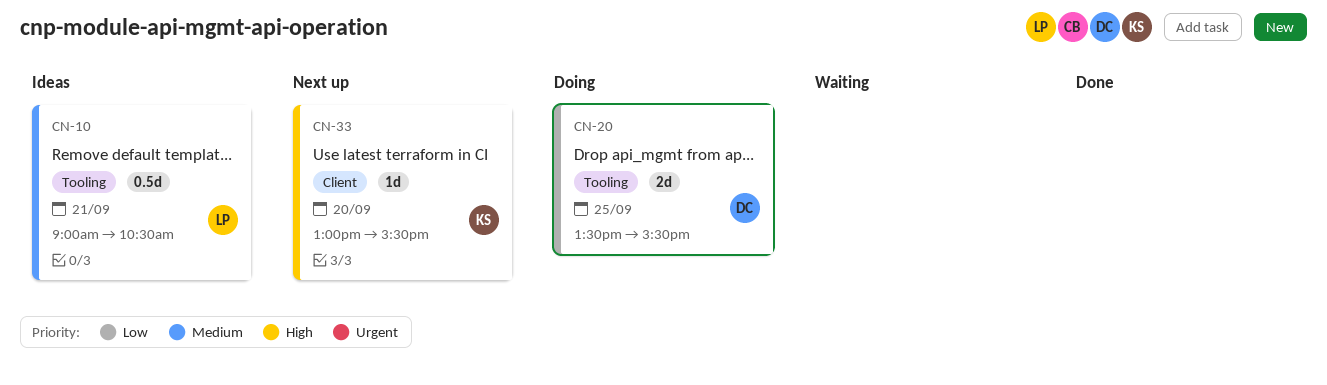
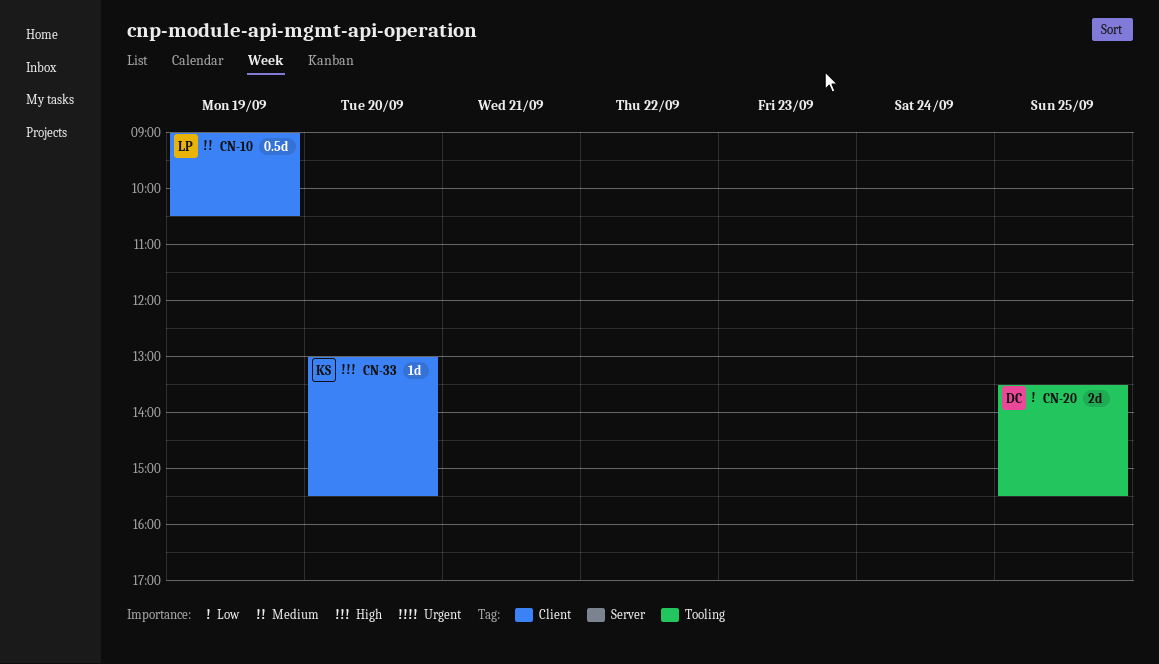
CN-10, label: Tooling -> Client
CN-10, day: Sep 21 -> Sep 19

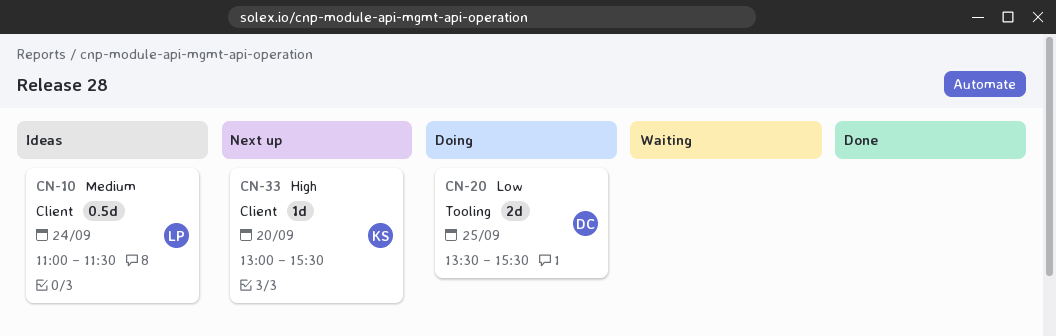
CN-10, day: Sep 19 -> Sep 24
CN-10, begins: 09:00 -> 11:00
CN-10, ends: 10:30 -> 11:30

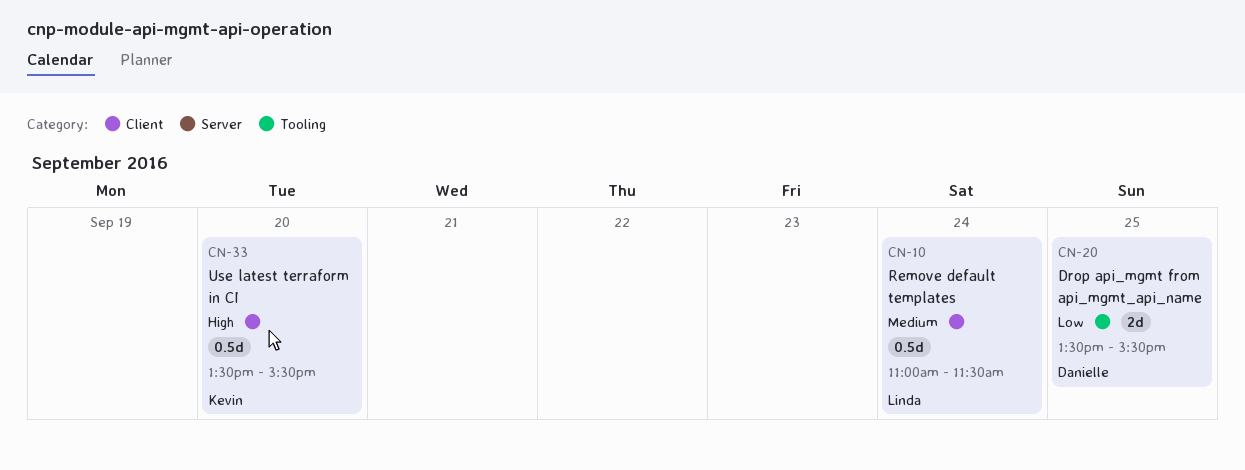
CN-33, estimate: 1d -> 0.5d
CN-33, begins: 13:00 -> 13:30

